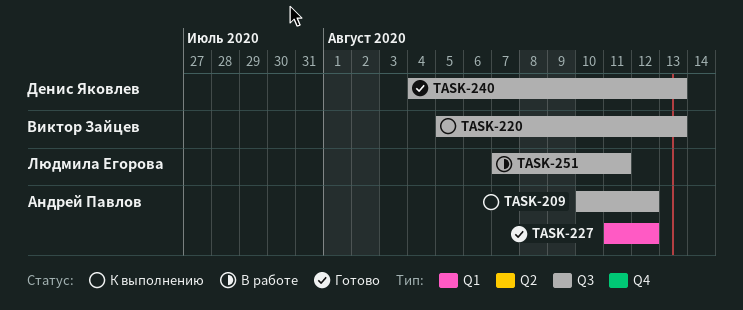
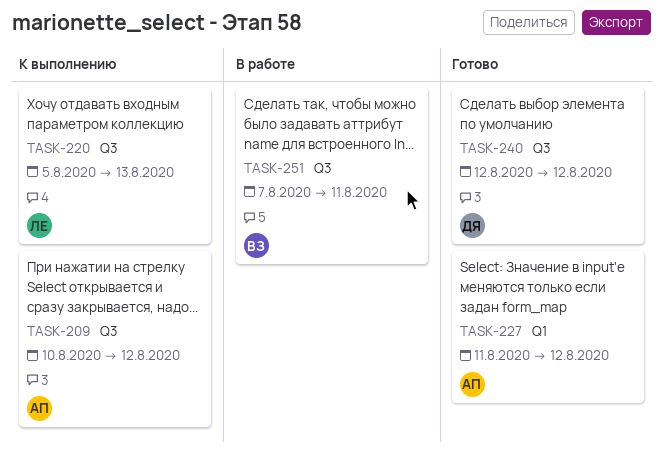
TASK-220, owner: Виктор Зайцев -> Людмила Егорова
TASK-240, start: Aug 4 -> Aug 12
TASK-240, due: Aug 13 -> Aug 12
TASK-251, owner: Людмила Егорова -> Виктор Зайцев

